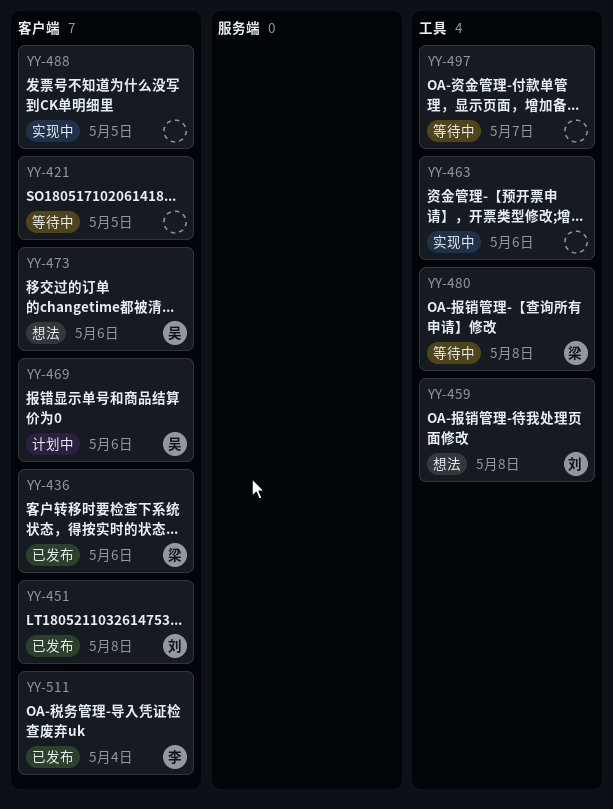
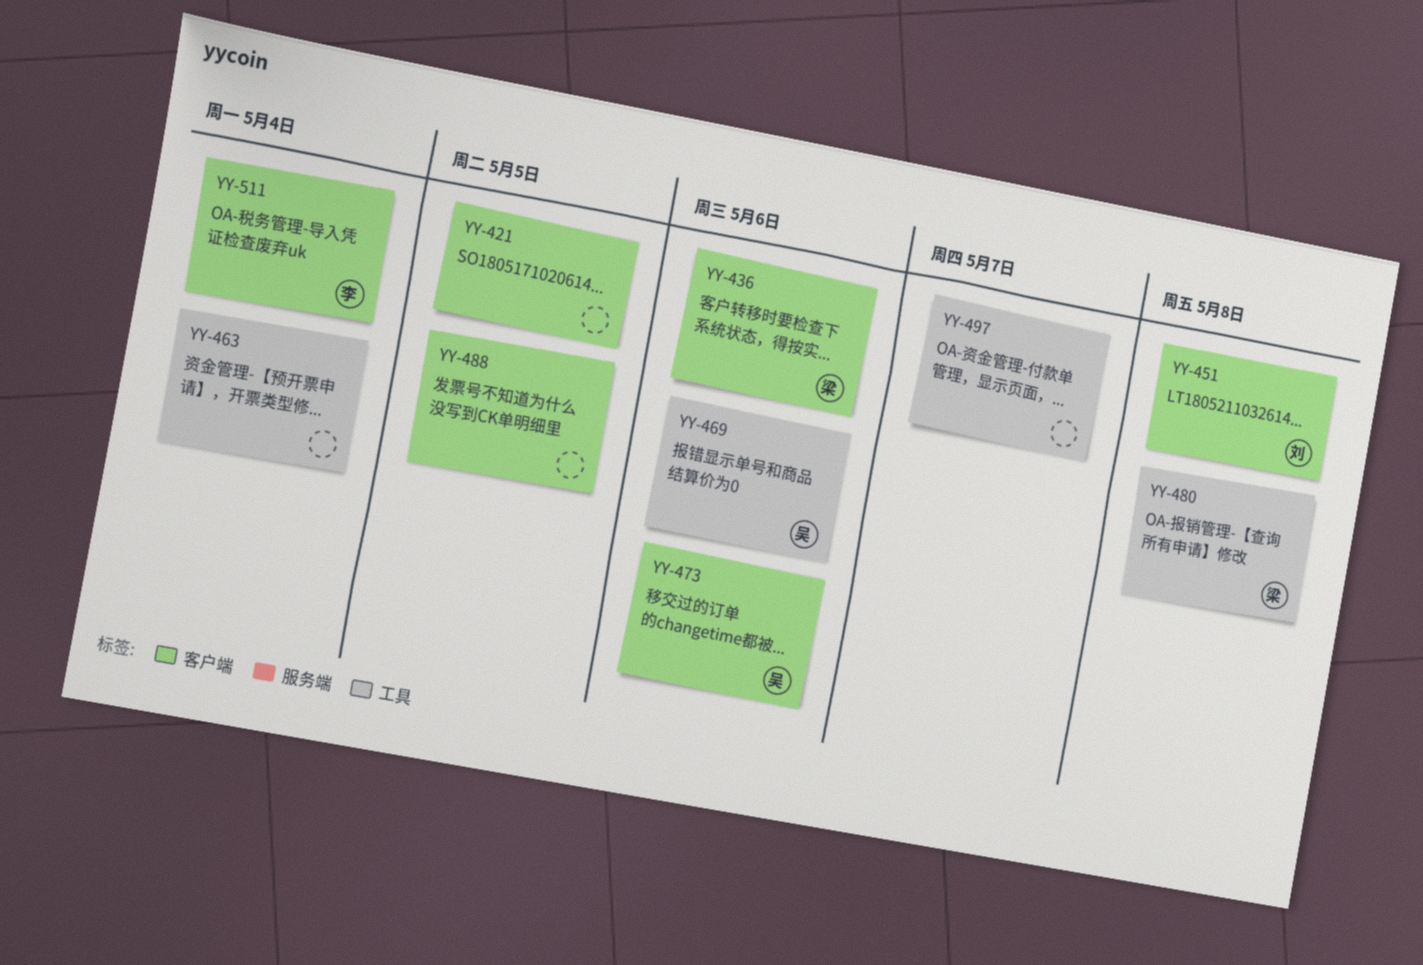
YY-459: present -> none
YY-463, due: May 6 -> May 4
YY-469, label: 客户端 -> 工具

